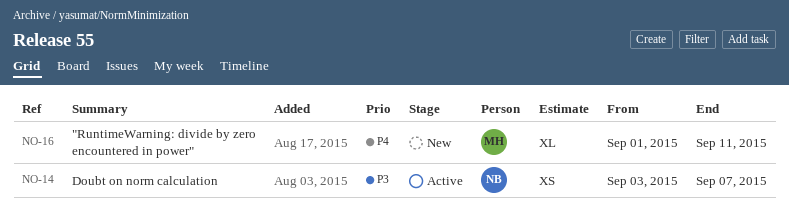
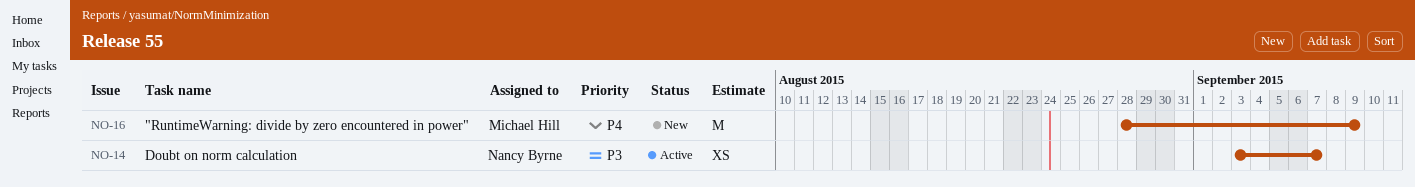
NO-16, estimate: XL -> M
NO-16, start: Sep 1 -> Aug 28
NO-16, due: Sep 11 -> Sep 9

